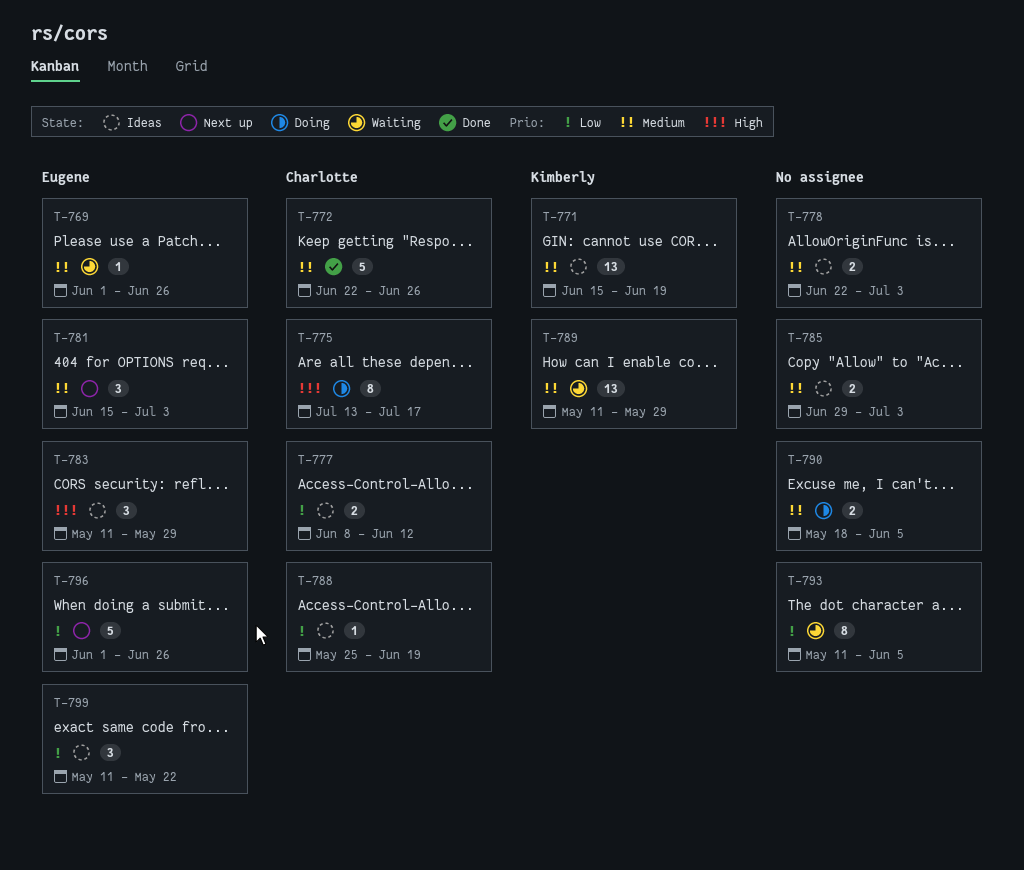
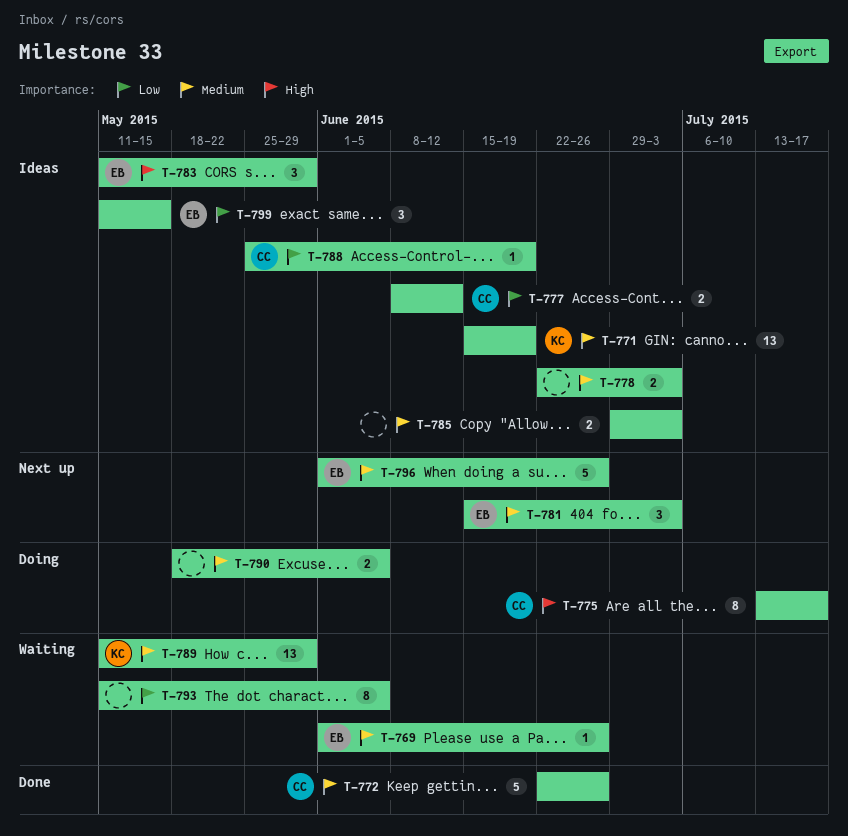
T-796, priority: Low -> Medium
T-799, due: May 22 -> May 15

